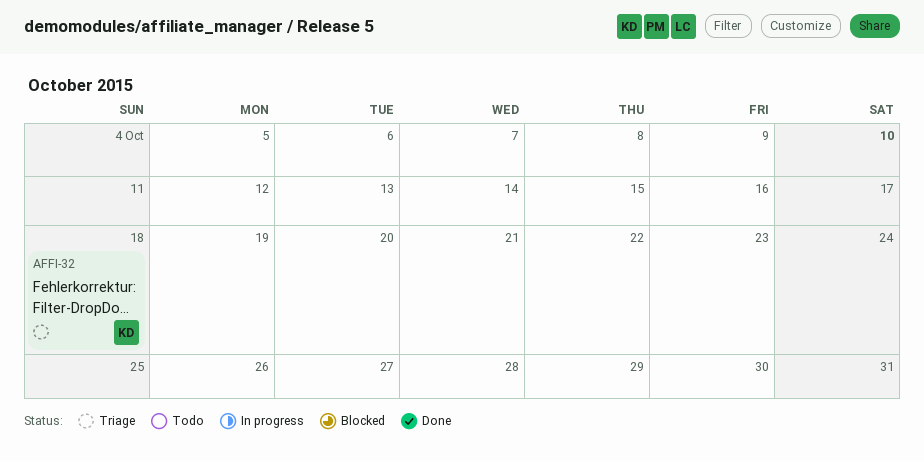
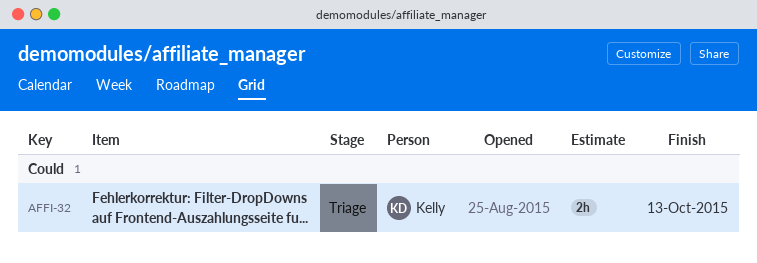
AFFI-32, due: Oct 18 -> Oct 13

